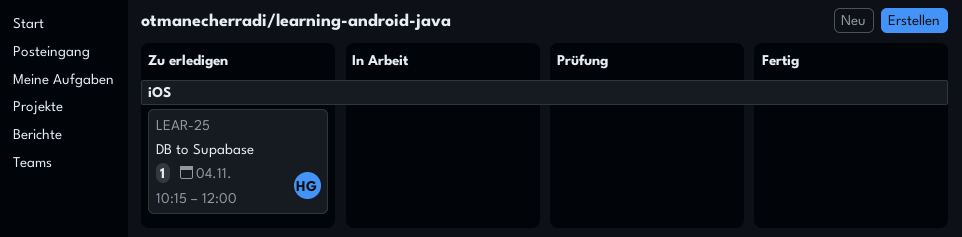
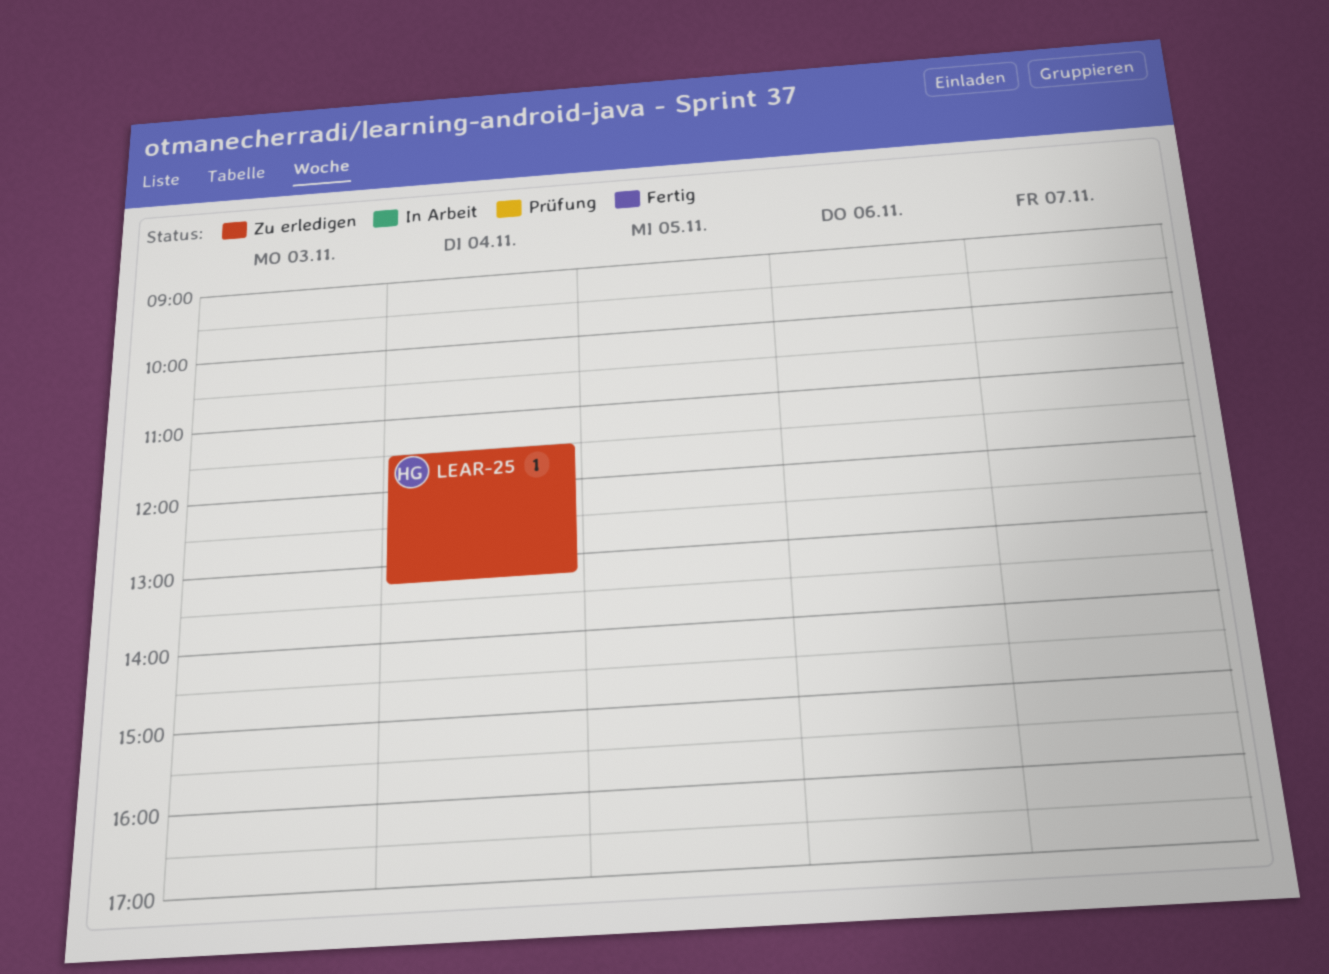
LEAR-25, begins: 10:15 -> 11:30
LEAR-25, ends: 12:00 -> 13:15

